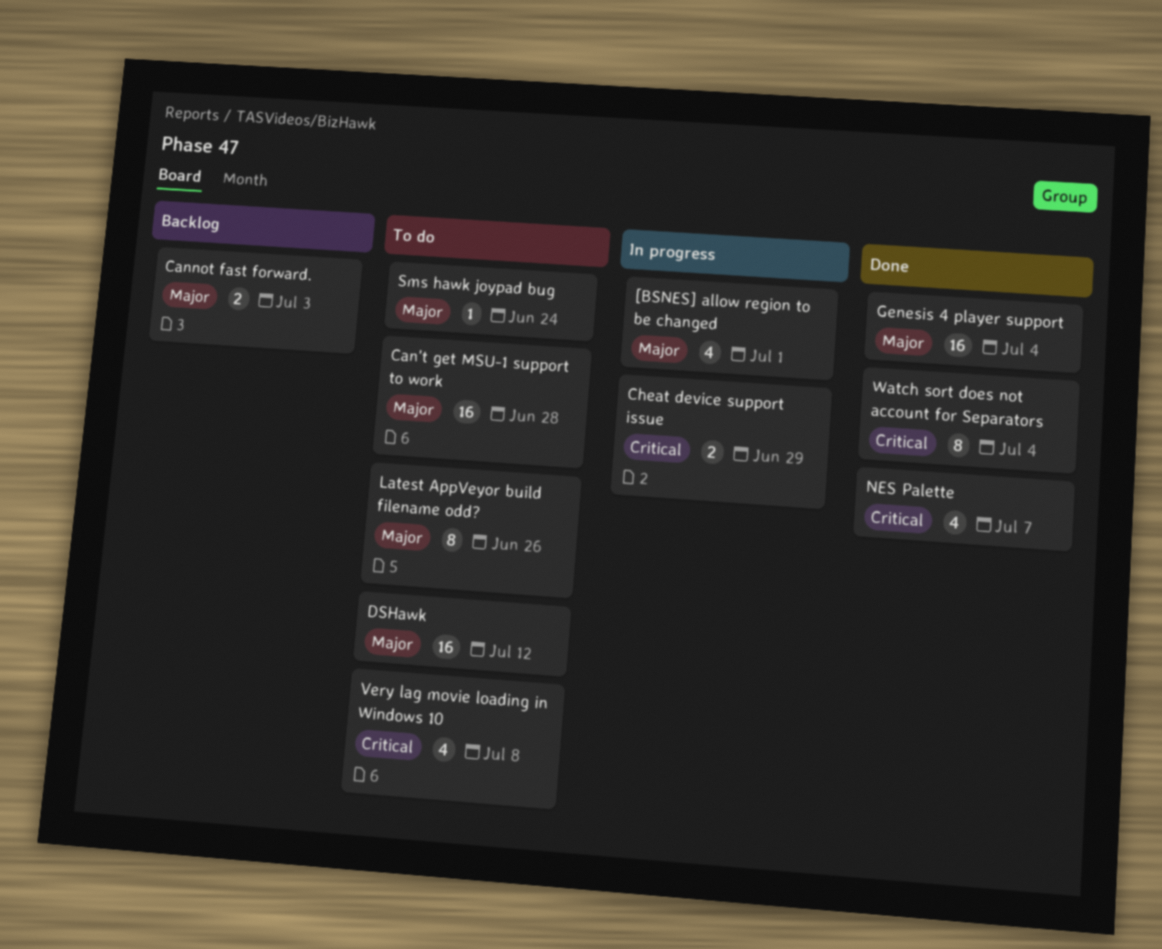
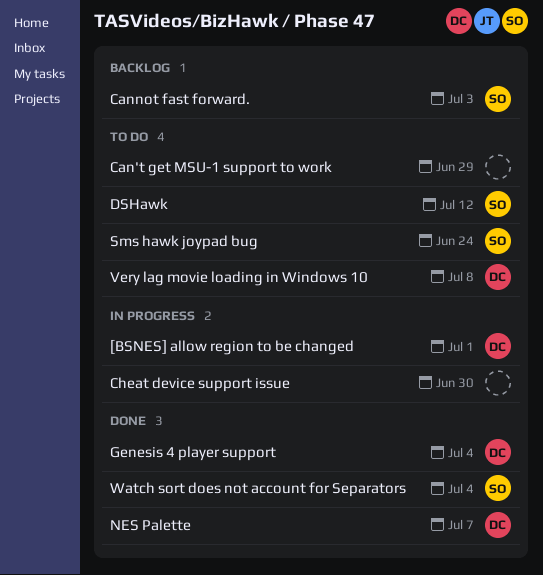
Can't get MSU-1 support to work, due: Jun 28 -> Jun 29
Cheat device support issue, due: Jun 29 -> Jun 30
Latest AppVeyor build filename odd?: present -> none

